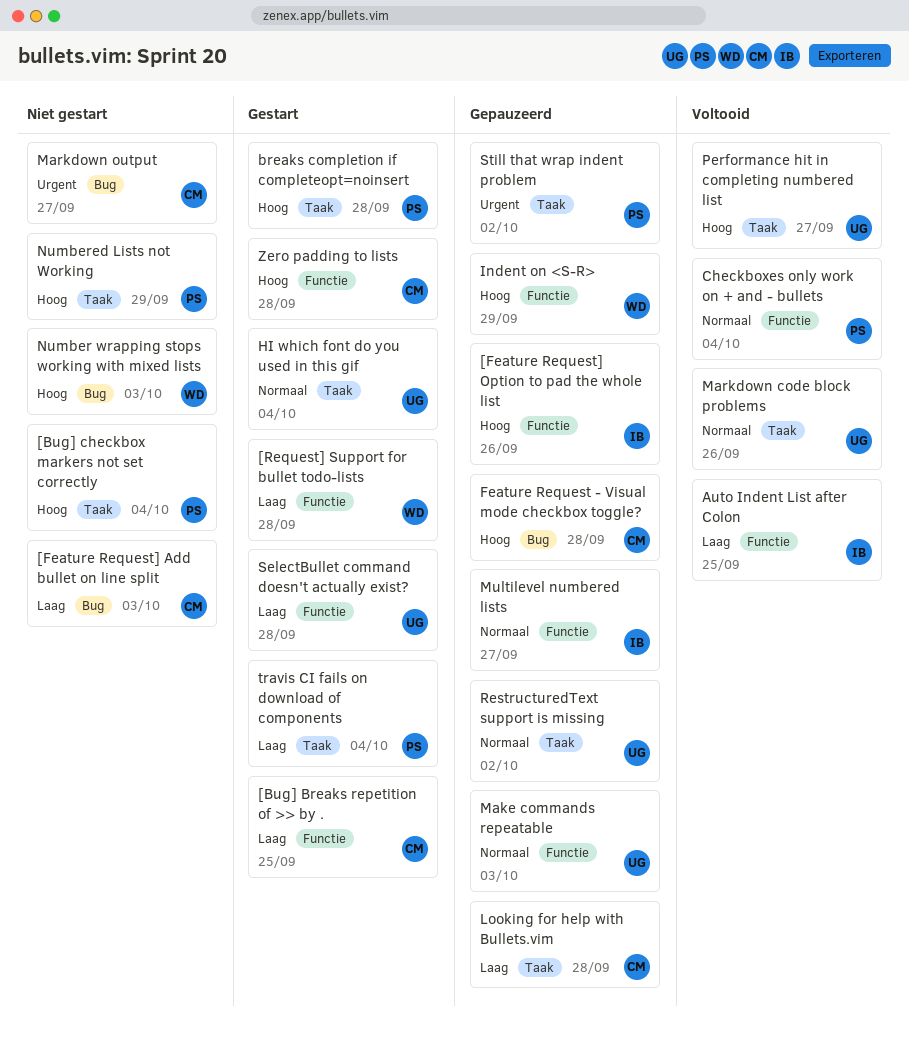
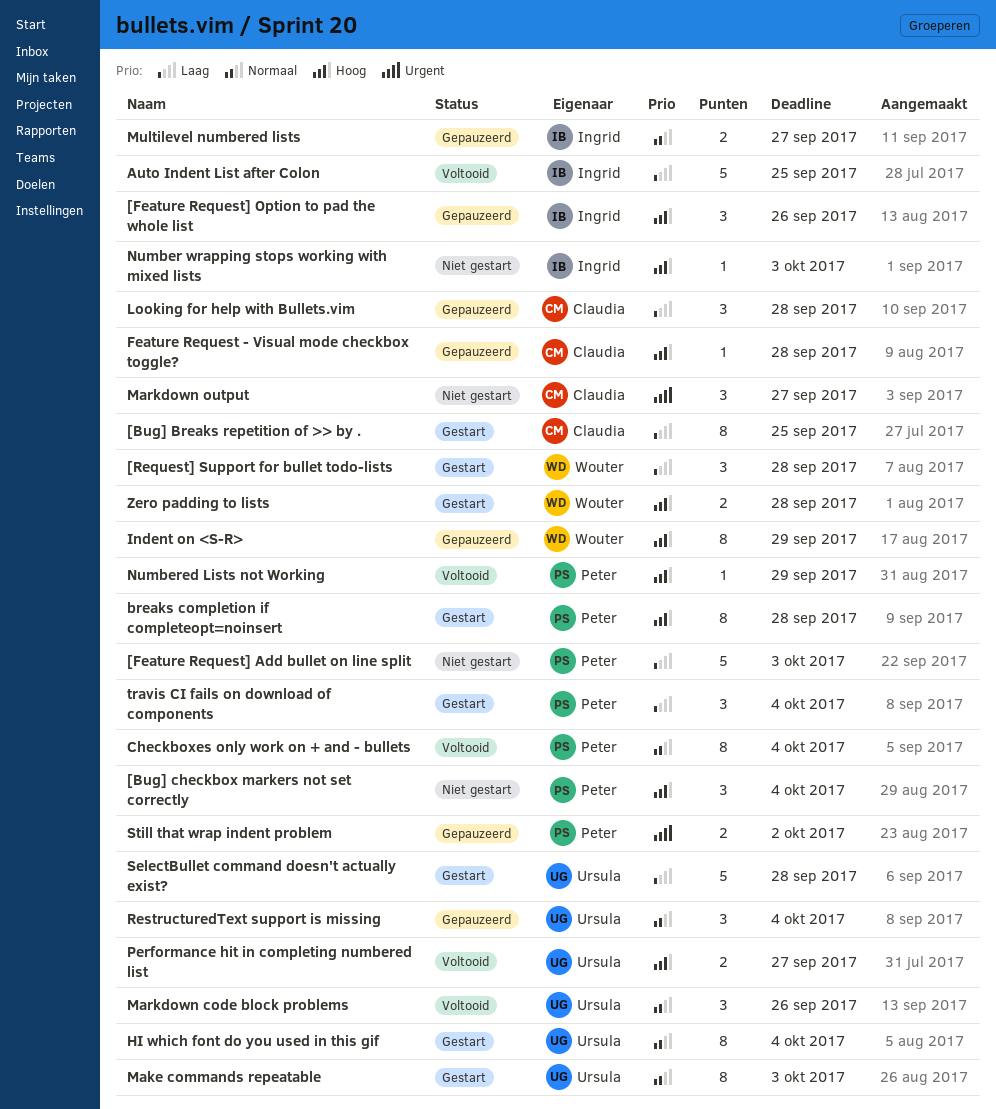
[Feature Request] Add bullet on line split, owner: Claudia -> Peter
Make commands repeatable, status: Gepauzeerd -> Gestart
Number wrapping stops working with mixed lists, owner: Wouter -> Ingrid
Numbered Lists not Working, status: Niet gestart -> Voltooid
RestructuredText support is missing, due: Oct 2 -> Oct 4
Zero padding to lists, owner: Claudia -> Wouter

